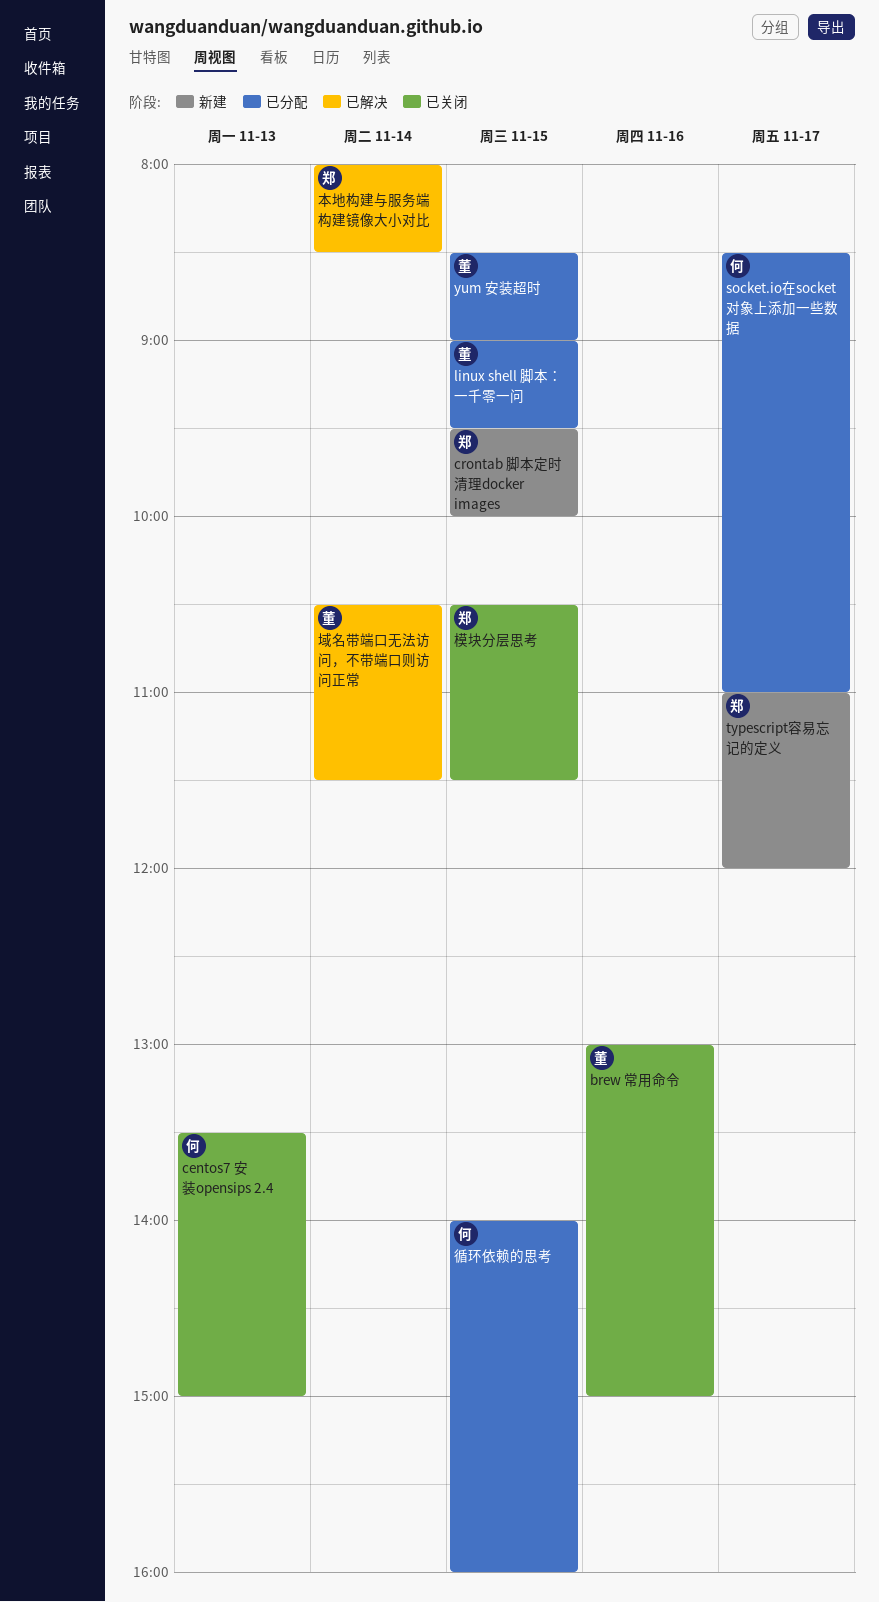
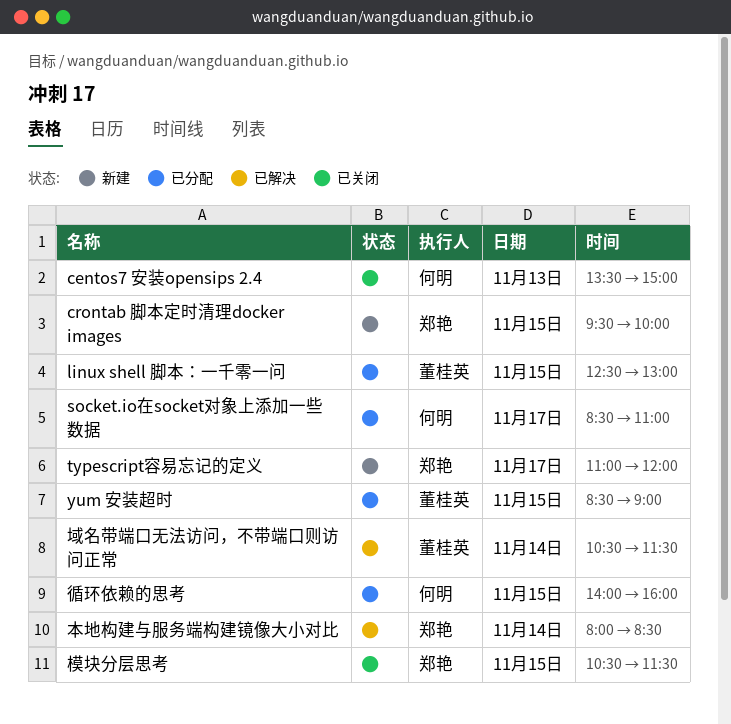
brew 常用命令: present -> none
linux shell 脚本：一千零一问, begins: 09:00 -> 12:30
linux shell 脚本：一千零一问, ends: 09:30 -> 13:00

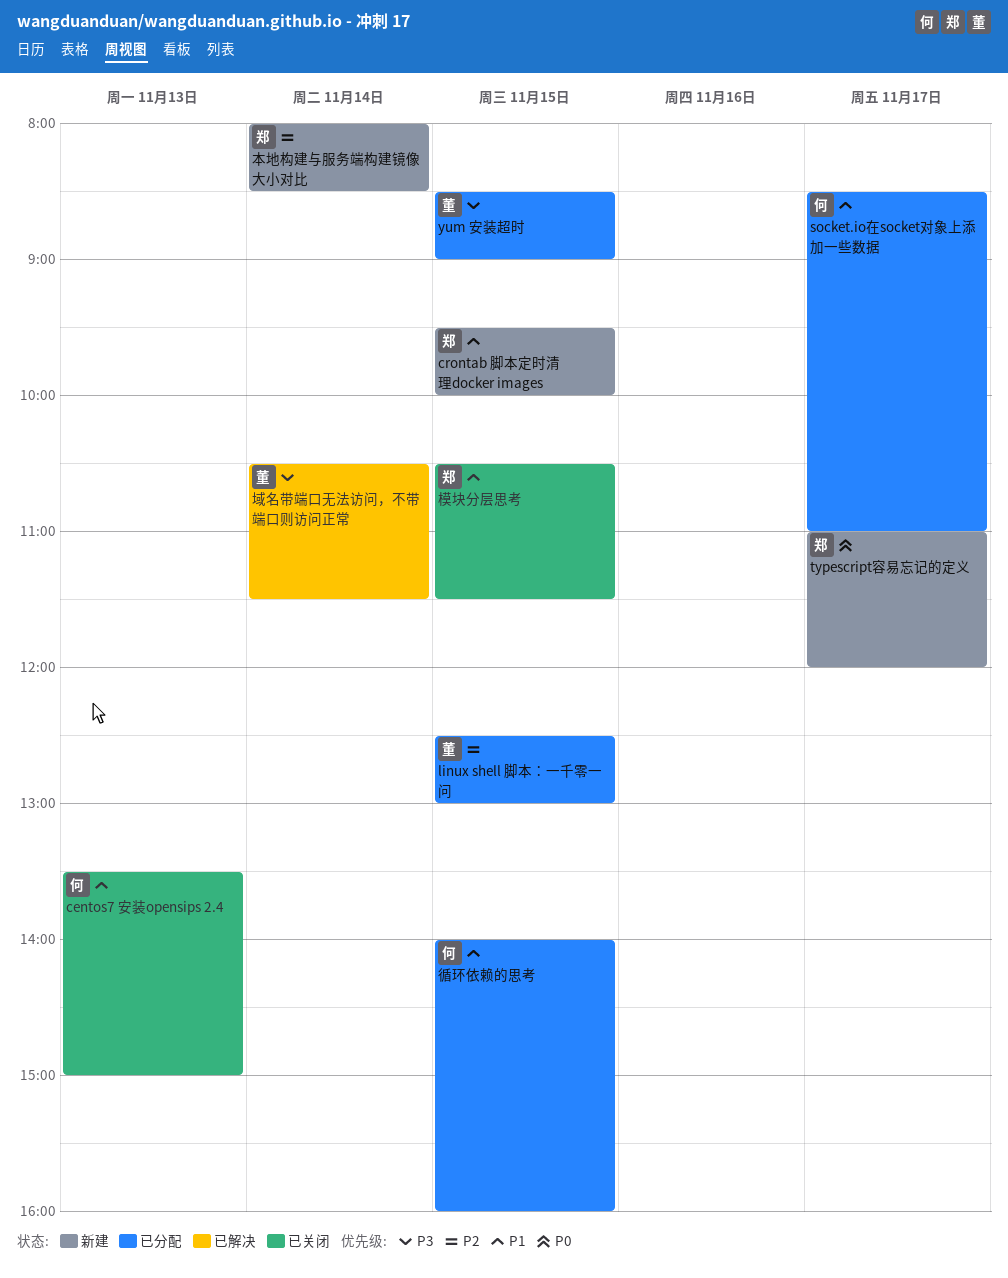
本地构建与服务端构建镜像大小对比, status: 已解决 -> 新建

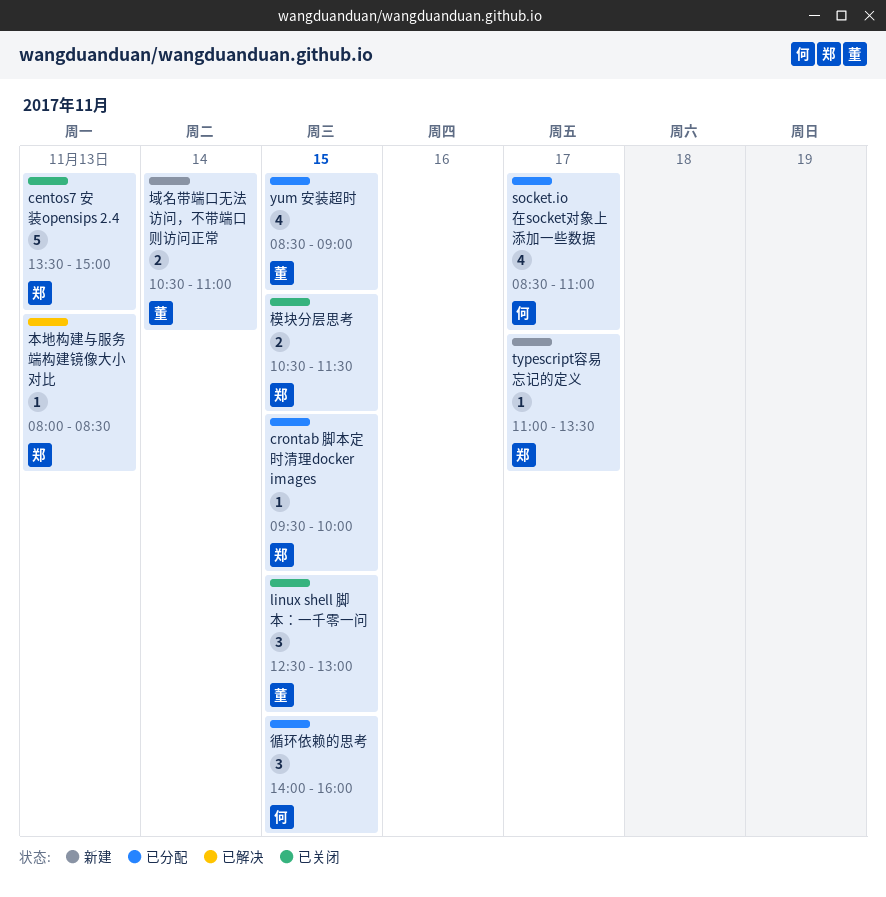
centos7 安装opensips 2.4, owner: 何 -> 郑
crontab 脚本定时清理docker images, status: 新建 -> 已分配
linux shell 脚本：一千零一问, status: 已分配 -> 已关闭
typescript容易忘记的定义, ends: 12:00 -> 13:30
域名带端口无法访问，不带端口则访问正常, status: 已解决 -> 新建
域名带端口无法访问，不带端口则访问正常, ends: 11:30 -> 11:00
本地构建与服务端构建镜像大小对比, status: 新建 -> 已解决
本地构建与服务端构建镜像大小对比, day: Nov 14 -> Nov 13

